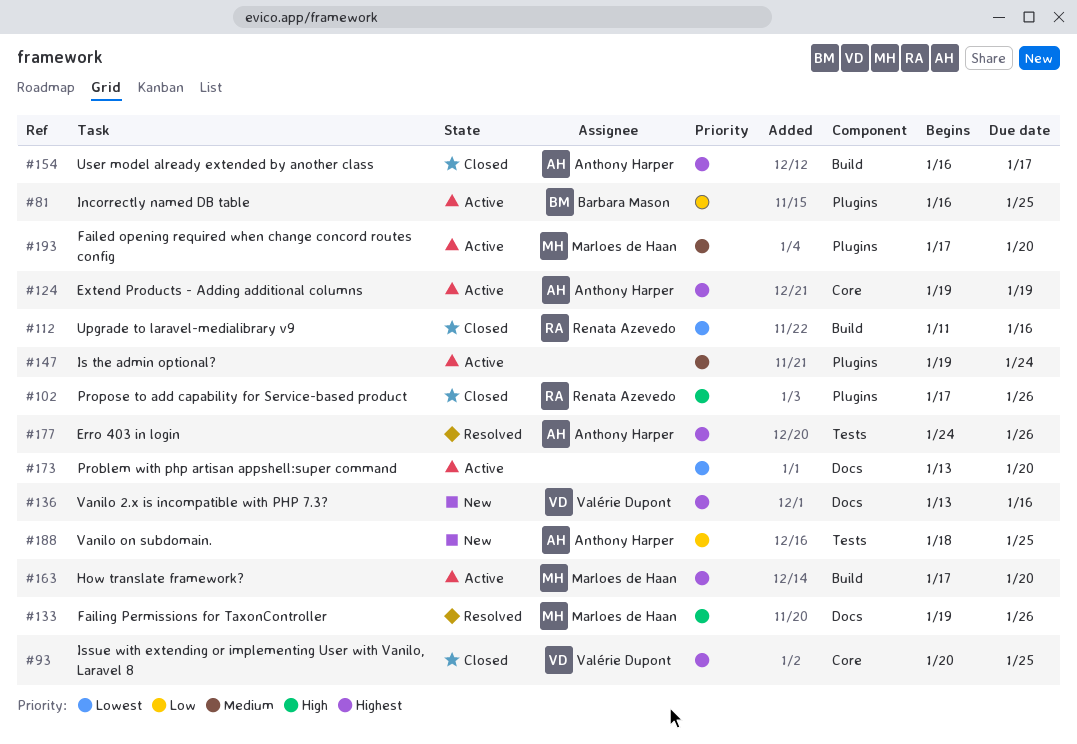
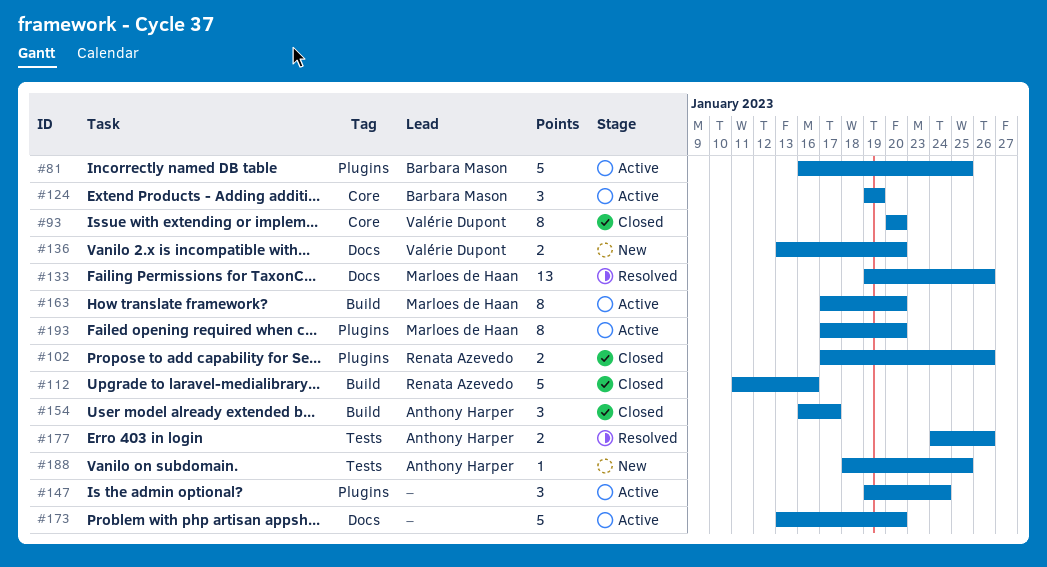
#93, due: Jan 25 -> Jan 20
#124, owner: Anthony Harper -> Barbara Mason
#136, due: Jan 16 -> Jan 20

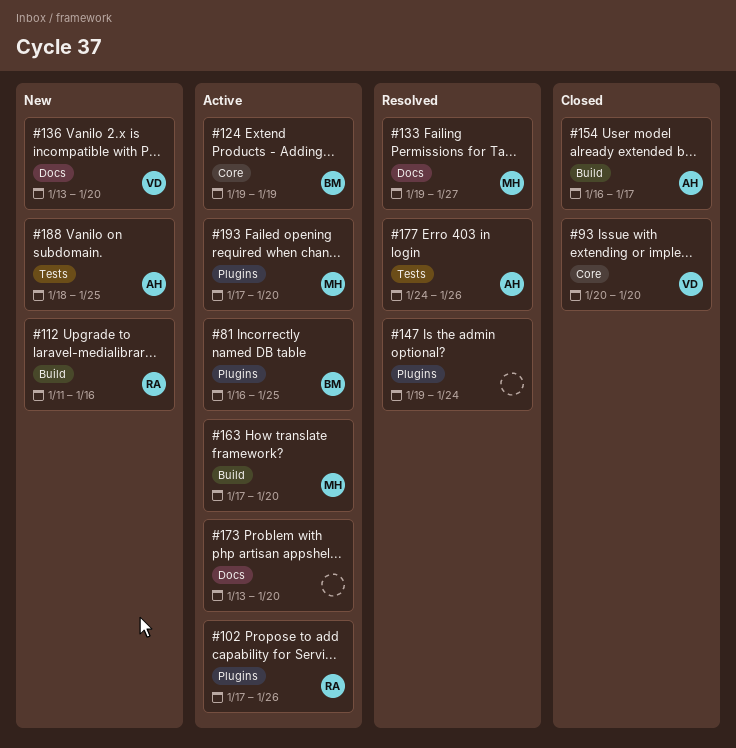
#102, status: Closed -> Active
#112, status: Closed -> New
#133, due: Jan 26 -> Jan 27
#147, status: Active -> Resolved

